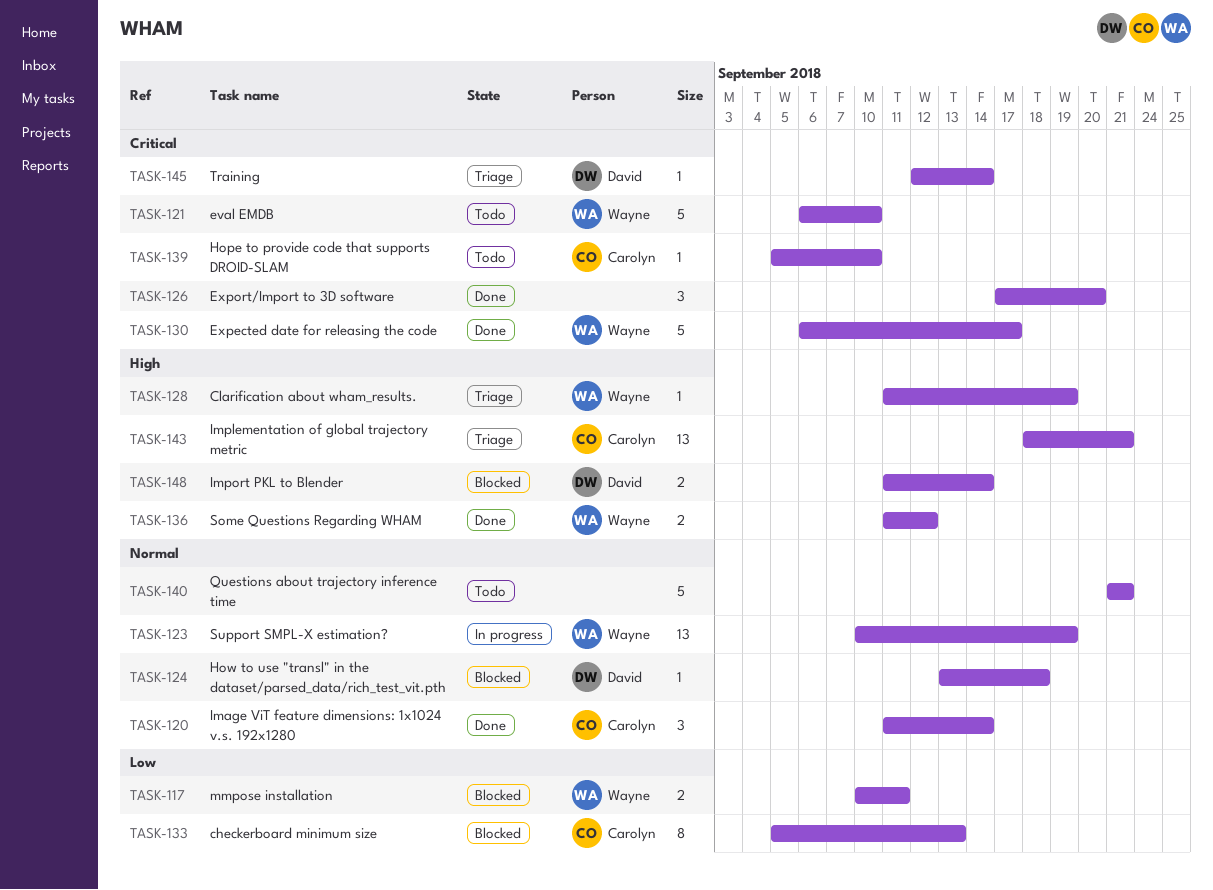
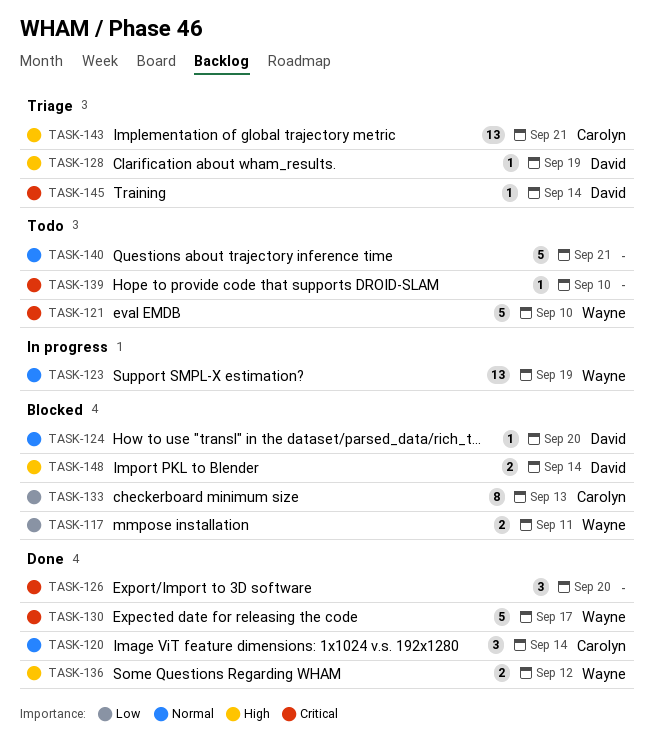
TASK-124, due: Sep 18 -> Sep 20
TASK-128, owner: Wayne -> David
TASK-139, owner: Carolyn -> none

